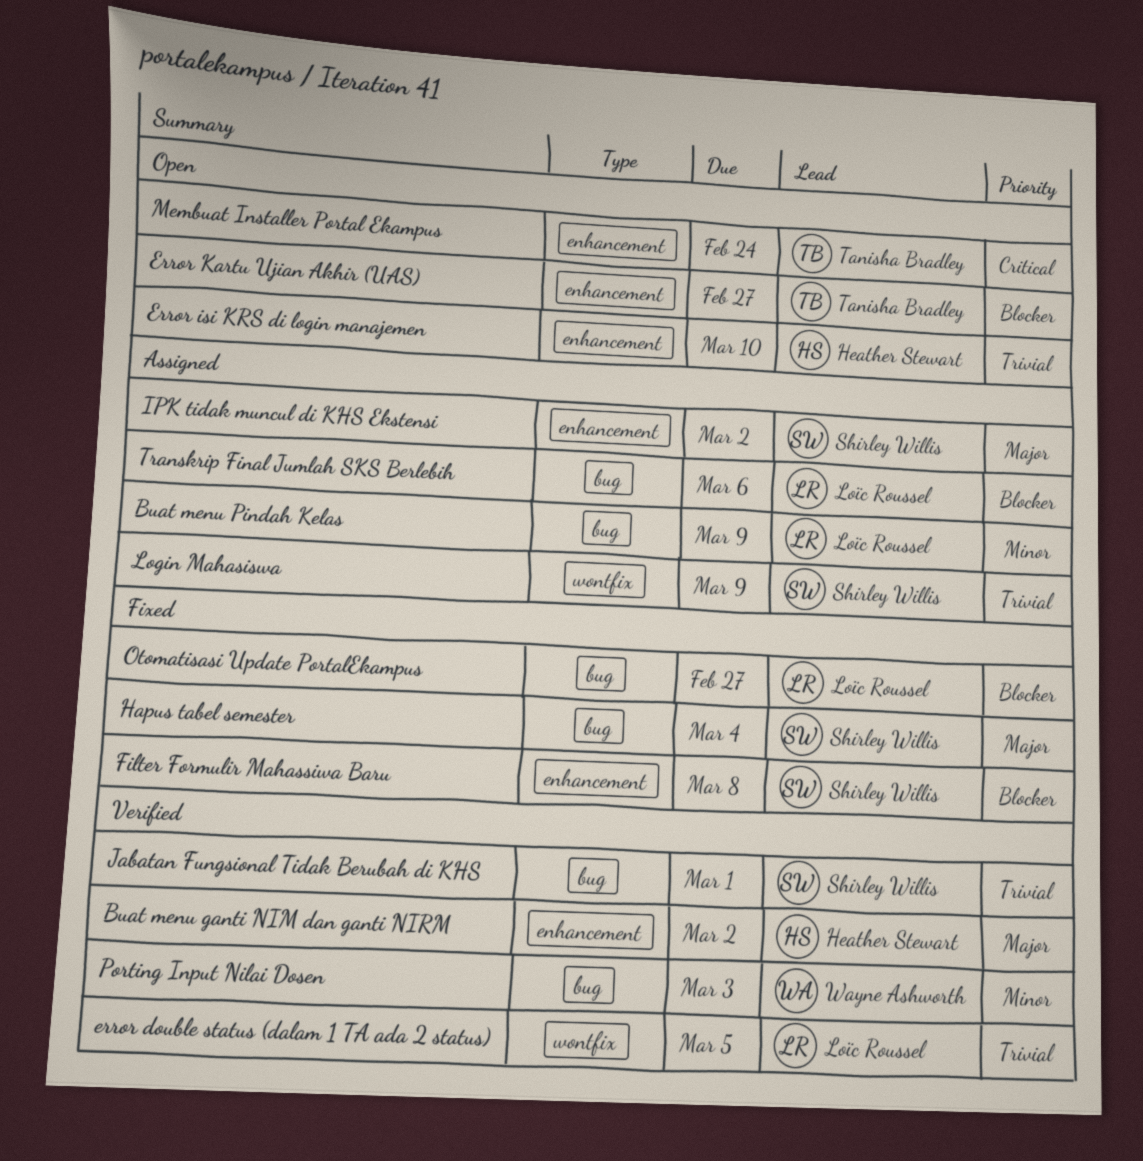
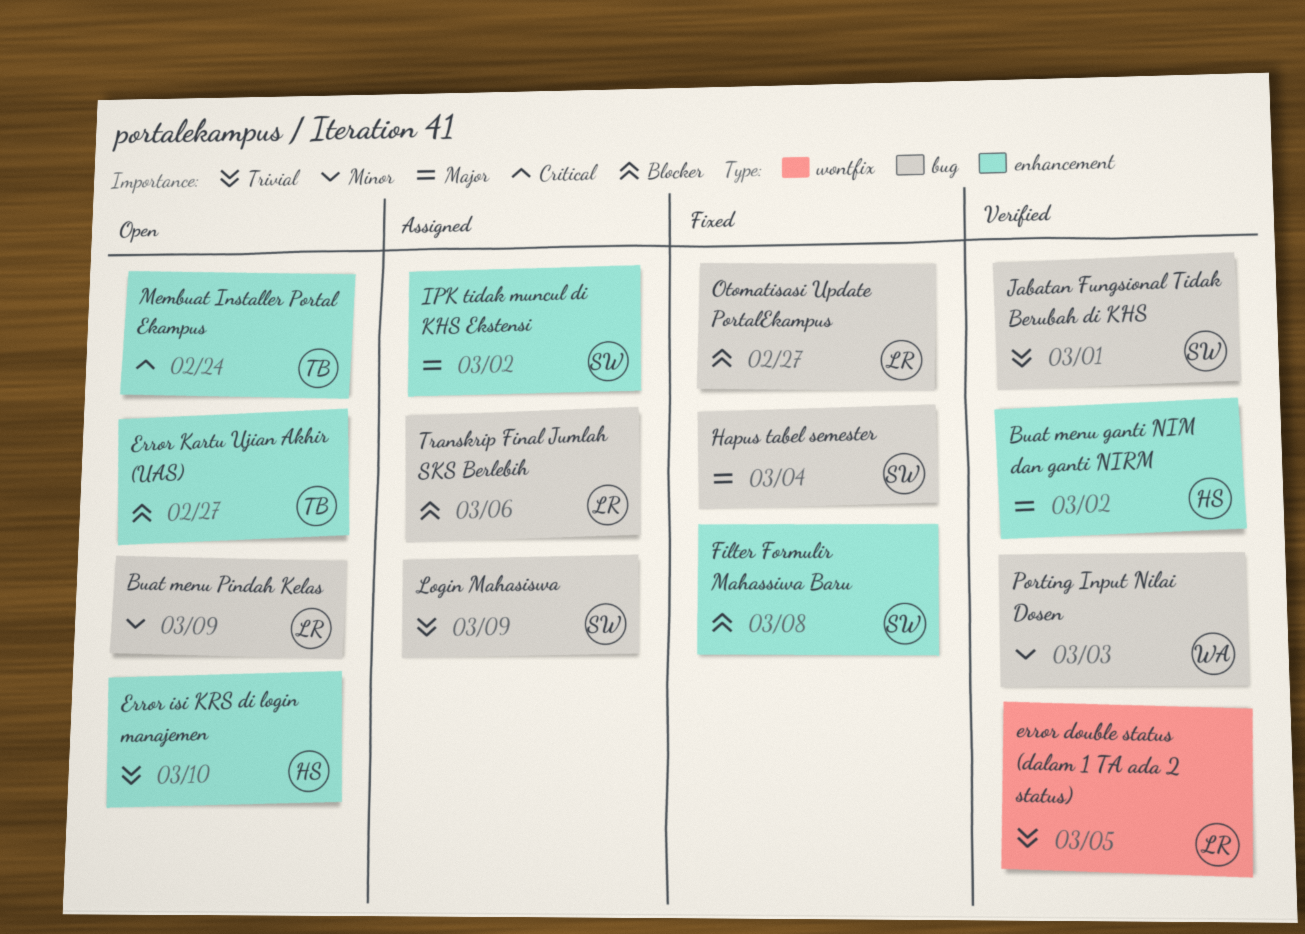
Buat menu Pindah Kelas, status: Assigned -> Open
Login Mahasiswa, label: wontfix -> bug

